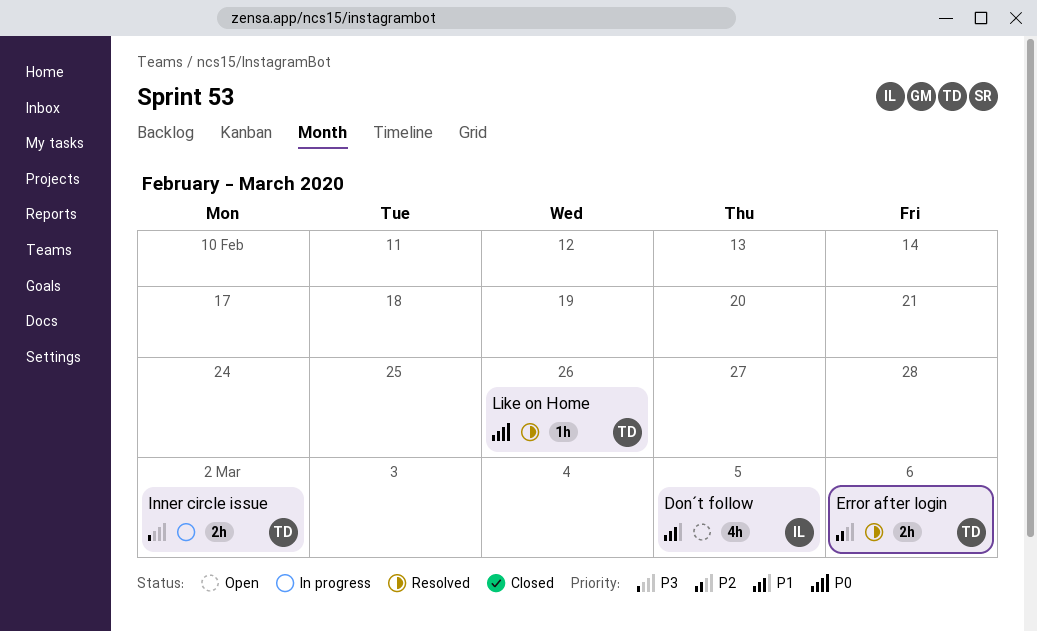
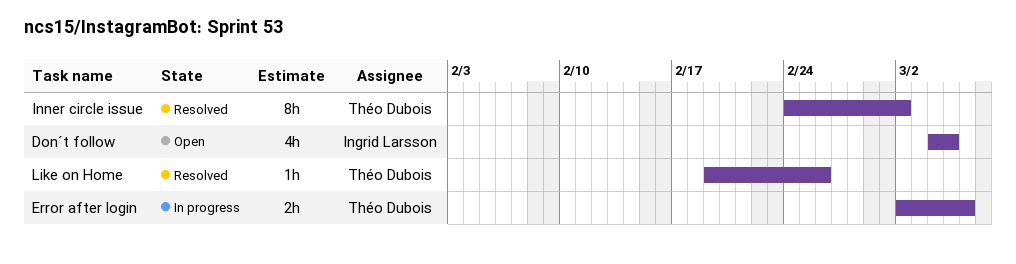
Error after login, status: Resolved -> In progress
Inner circle issue, status: In progress -> Resolved
Inner circle issue, estimate: 2h -> 8h

